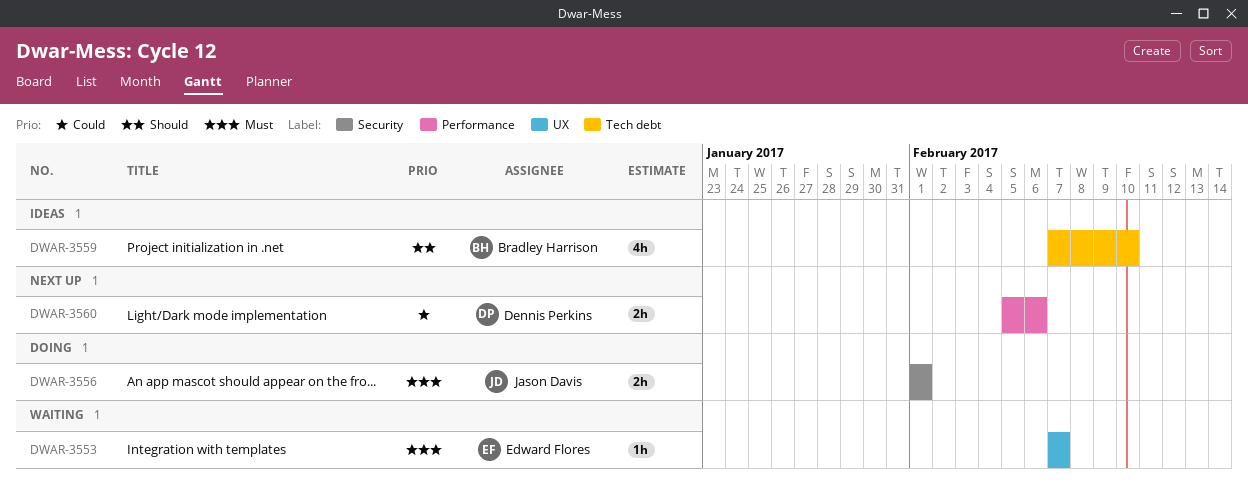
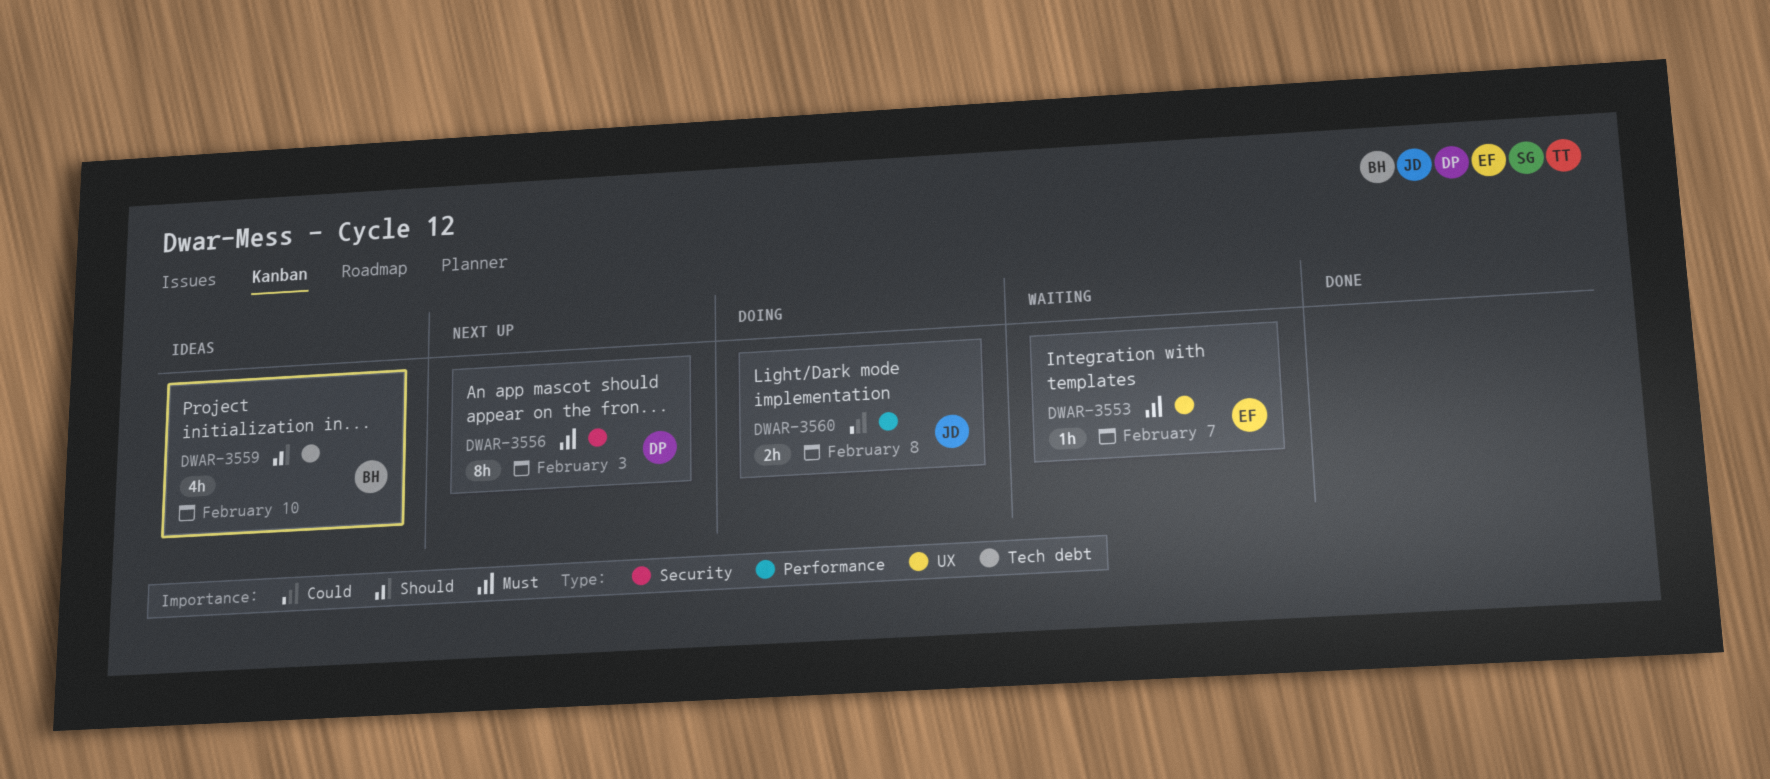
DWAR-3556, status: Doing -> Next up
DWAR-3556, owner: Jason Davis -> Dennis Perkins
DWAR-3556, estimate: 2h -> 8h
DWAR-3556, due: Feb 1 -> Feb 3
DWAR-3560, status: Next up -> Doing
DWAR-3560, owner: Dennis Perkins -> Jason Davis
DWAR-3560, due: Feb 6 -> Feb 8

